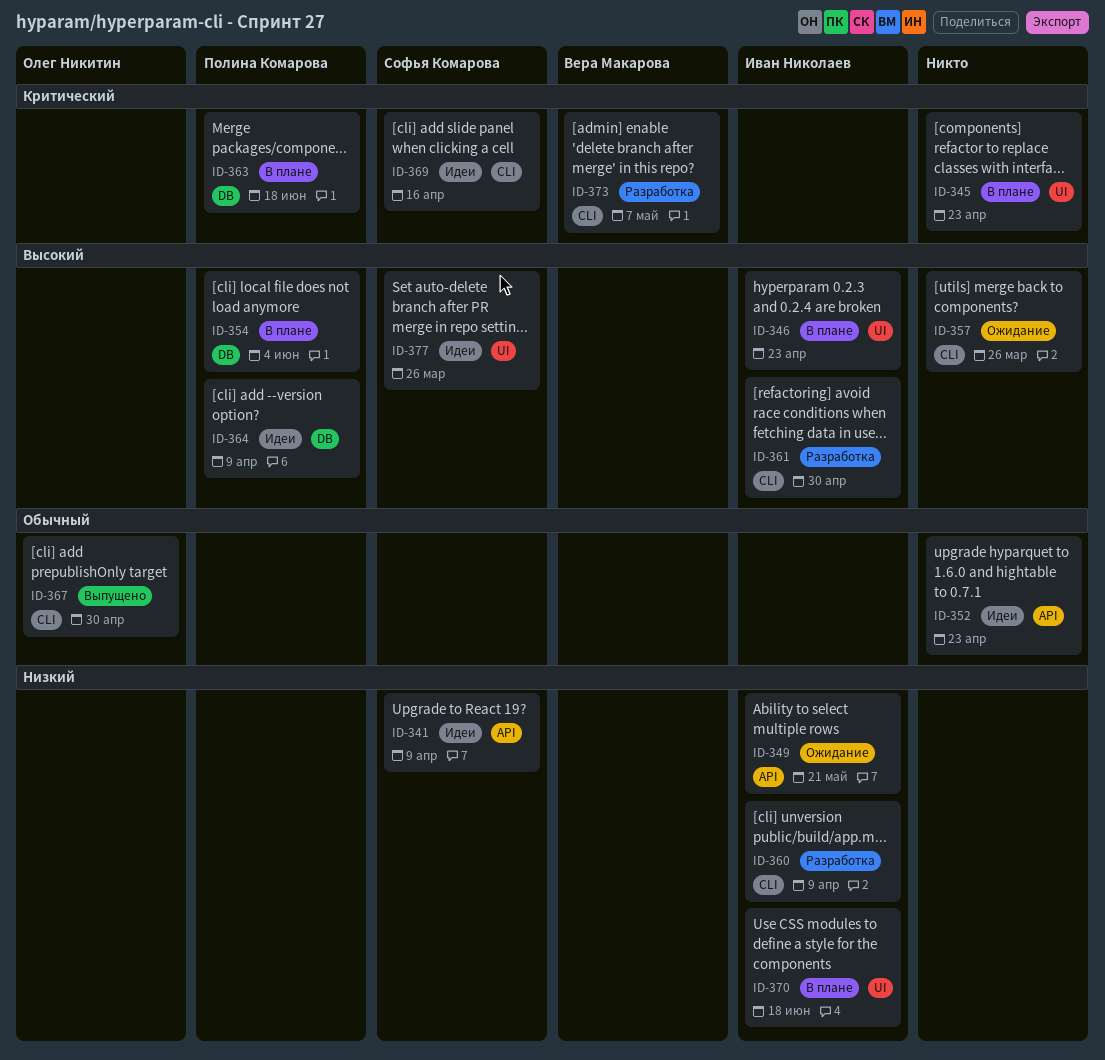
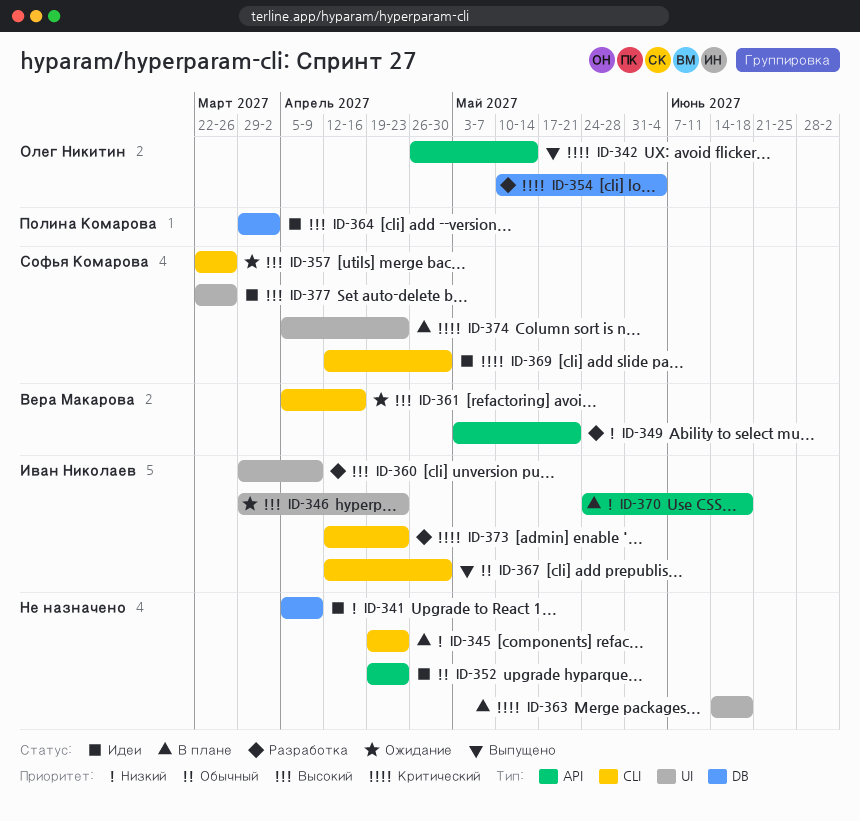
ID-341, owner: Софья Комарова -> none
ID-341, label: API -> DB
ID-342: none -> present
ID-345, priority: Критический -> Низкий
ID-345, label: UI -> CLI
ID-346, status: В плане -> Ожидание
ID-349, status: Ожидание -> Разработка
ID-349, owner: Иван Николаев -> Вера Макарова
ID-354, status: В плане -> Разработка
ID-354, owner: Полина Комарова -> Олег Никитин
ID-354, priority: Высокий -> Критический
ID-357, owner: none -> Софья Комарова
ID-360, priority: Низкий -> Высокий
ID-360, label: CLI -> UI
ID-361, status: Разработка -> Ожидание
ID-361, owner: Иван Николаев -> Вера Макарова
ID-361, due: Apr 30 -> Apr 16
ID-363, owner: Полина Комарова -> none
ID-363, label: DB -> UI
ID-364, due: Apr 9 -> Apr 2
ID-367, owner: Олег Никитин -> Иван Николаев
ID-369, due: Apr 16 -> Apr 30
ID-370, label: UI -> API
ID-373, owner: Вера Макарова -> Иван Николаев
ID-373, due: May 7 -> Apr 23
ID-374: none -> present

